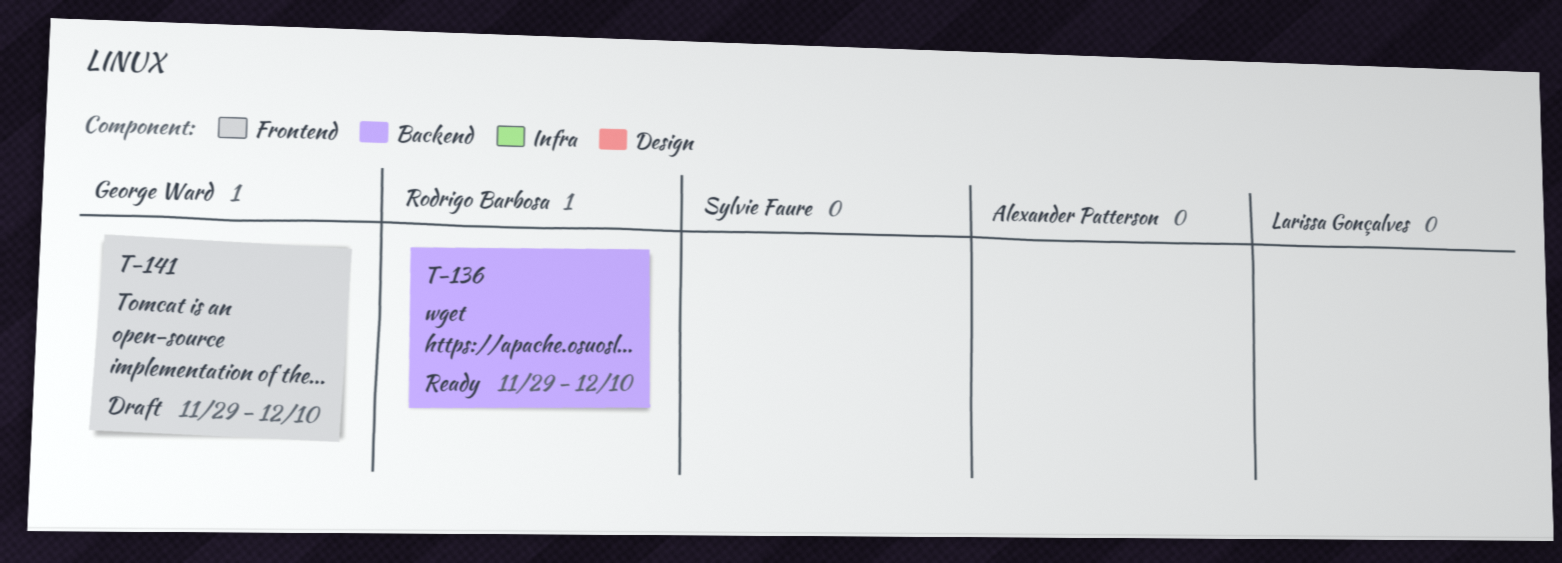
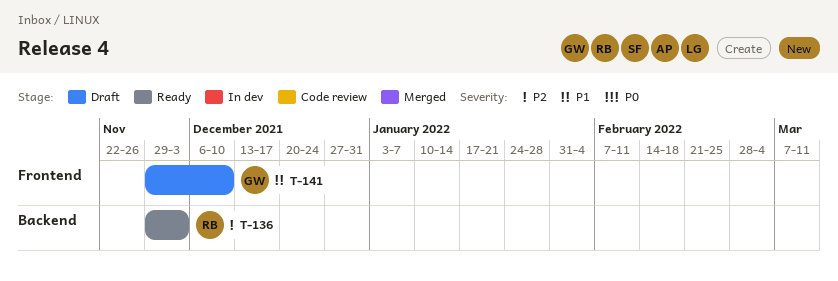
T-136, due: Dec 10 -> Dec 3

